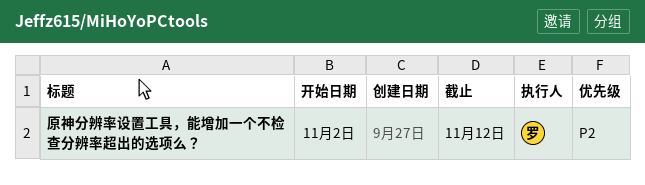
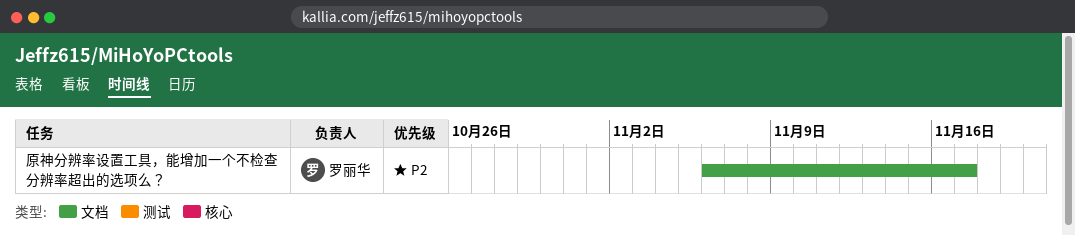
原神分辨率设置工具，能增加一个不检查分辨率超出的选项么？, start: Nov 2 -> Nov 6
原神分辨率设置工具，能增加一个不检查分辨率超出的选项么？, due: Nov 12 -> Nov 17

